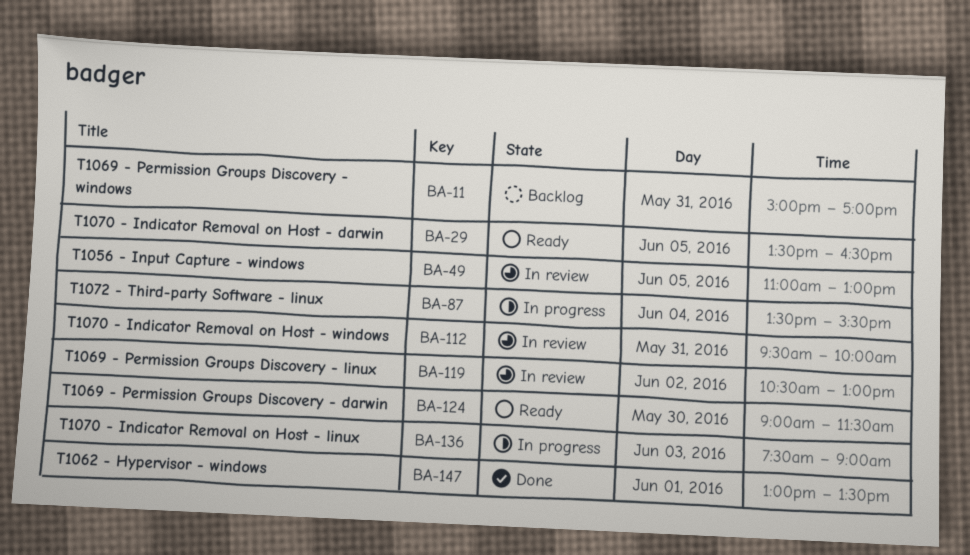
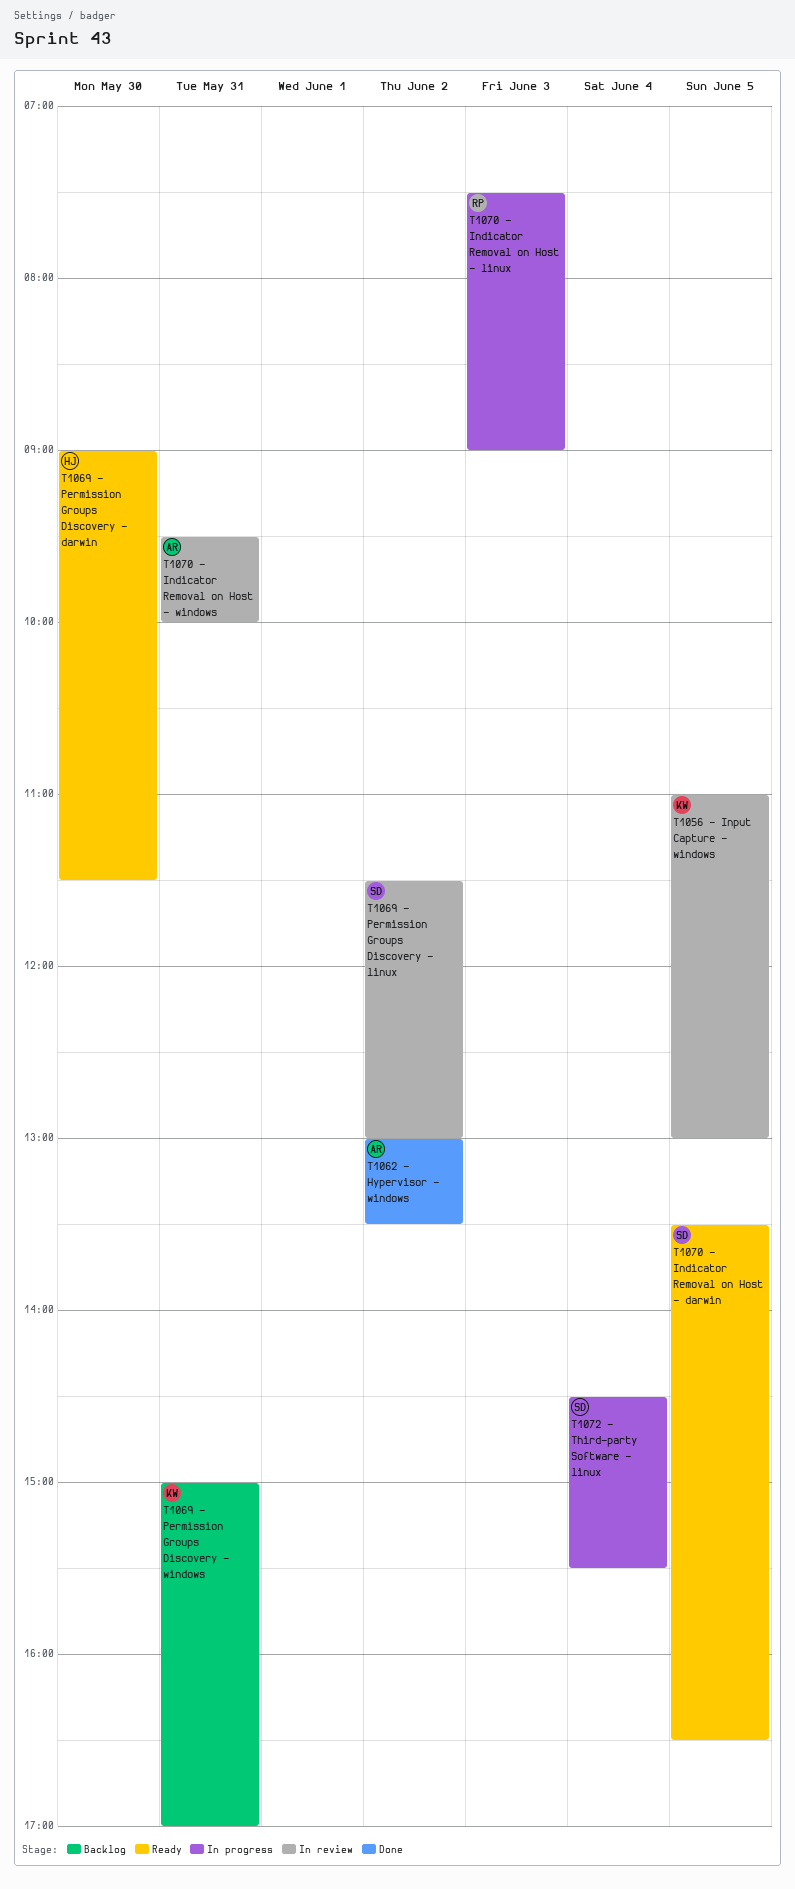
T1062 - Hypervisor - windows, day: Jun 1 -> Jun 2
T1069 - Permission Groups Discovery - linux, begins: 10:30 -> 11:30
T1072 - Third-party Software - linux, begins: 13:30 -> 14:30

